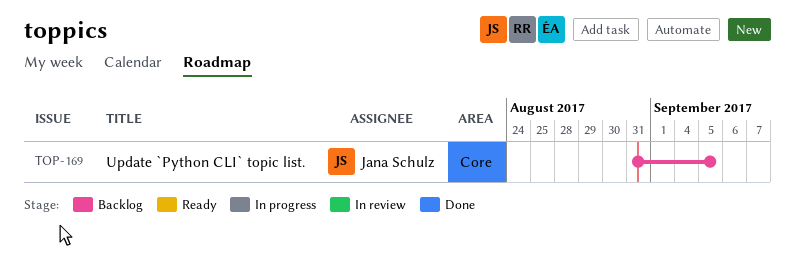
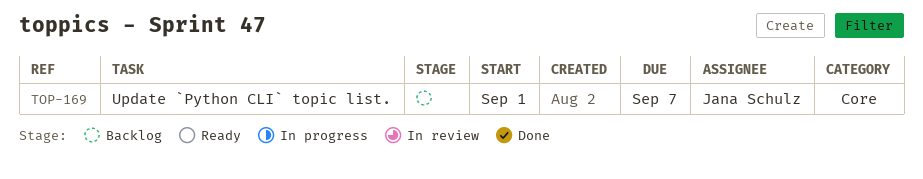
TOP-169, start: Aug 31 -> Sep 1
TOP-169, due: Sep 5 -> Sep 7

